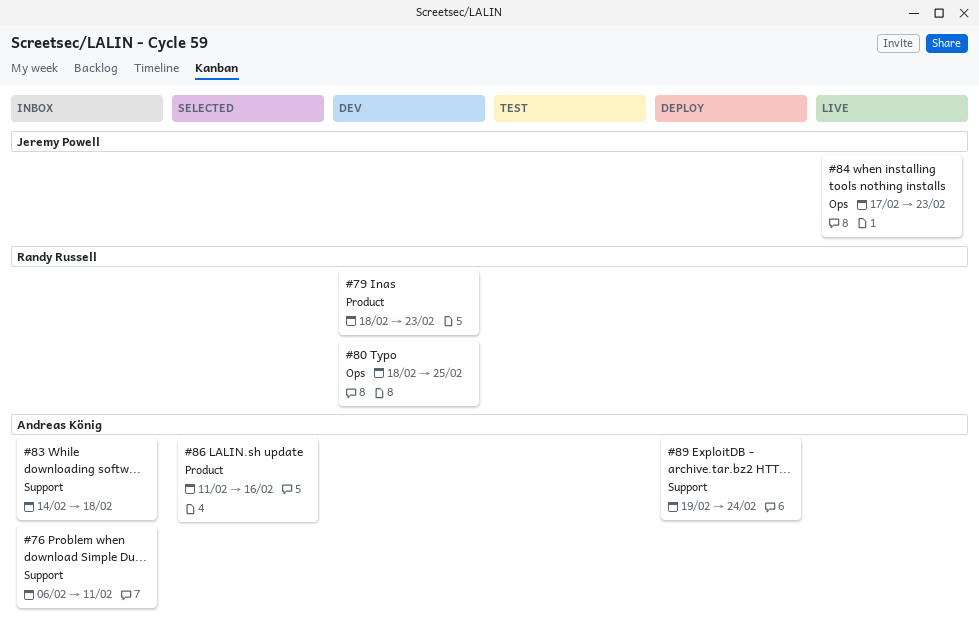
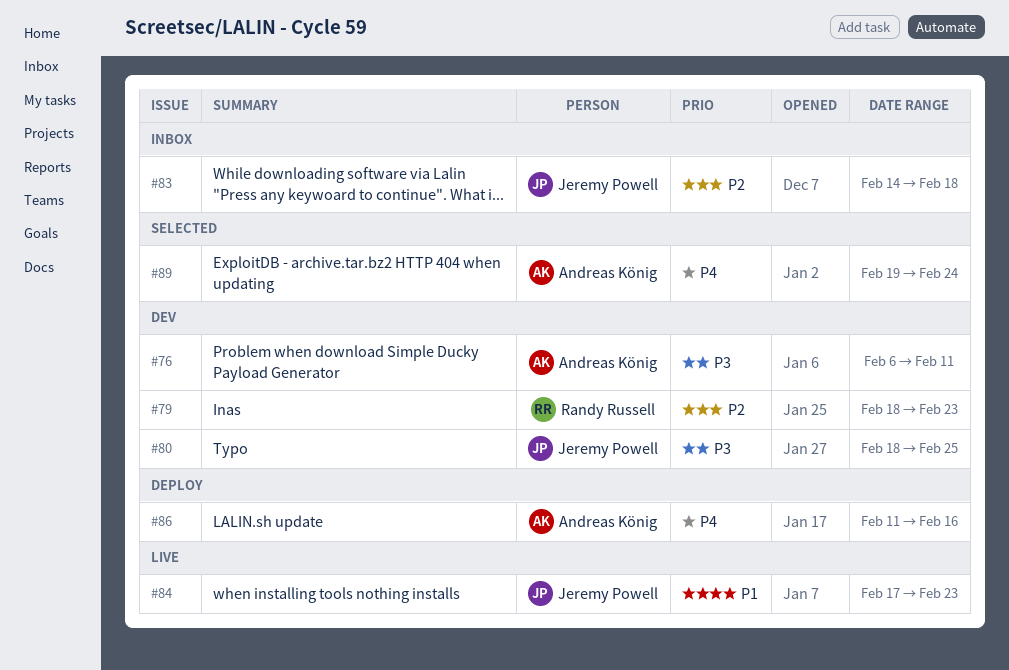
#76, status: Inbox -> Dev
#80, owner: Randy Russell -> Jeremy Powell
#83, owner: Andreas König -> Jeremy Powell
#86, status: Selected -> Deploy
#89, status: Deploy -> Selected

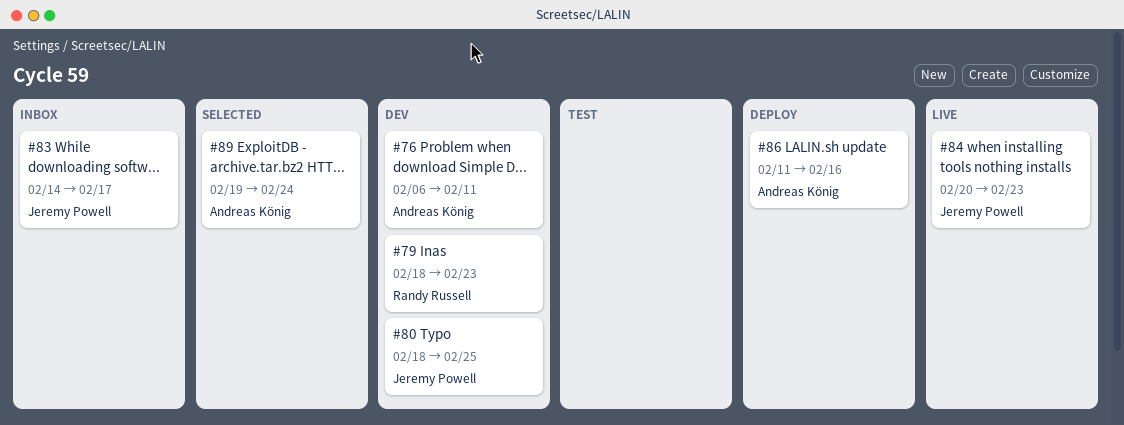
#83, due: Feb 18 -> Feb 17
#84, start: Feb 17 -> Feb 20

